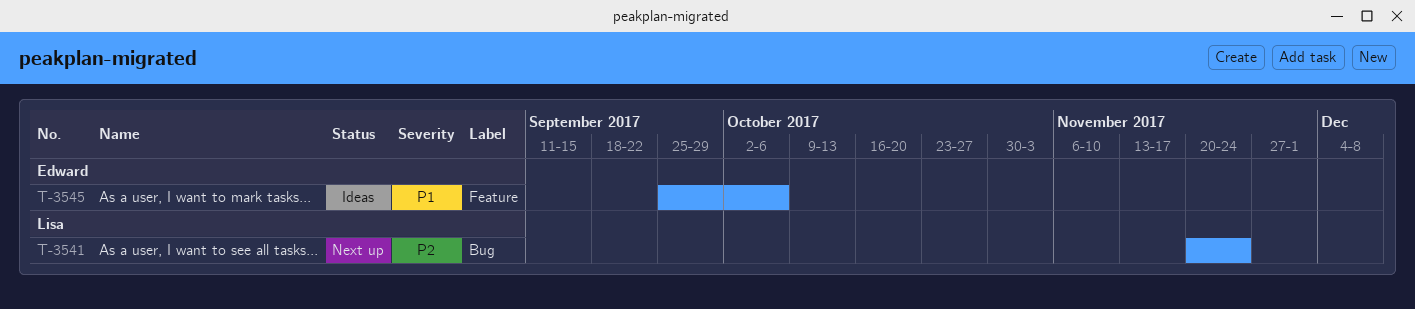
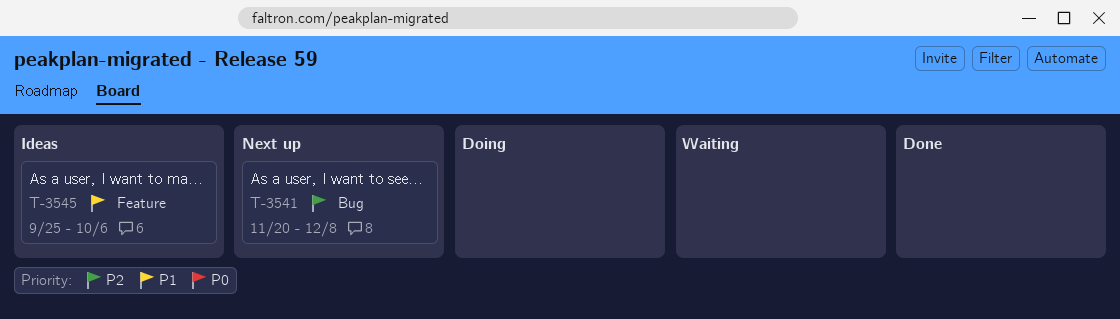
T-3541, due: Nov 24 -> Dec 8

